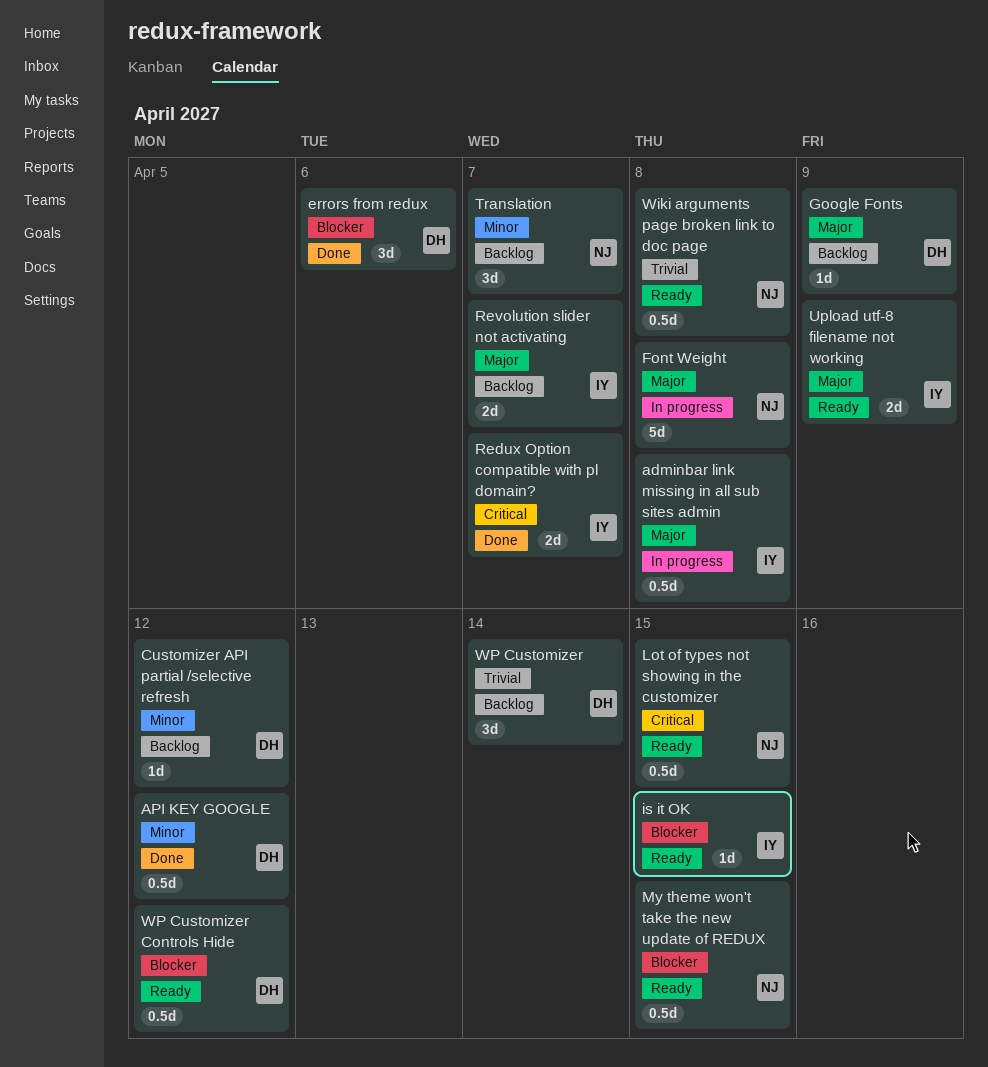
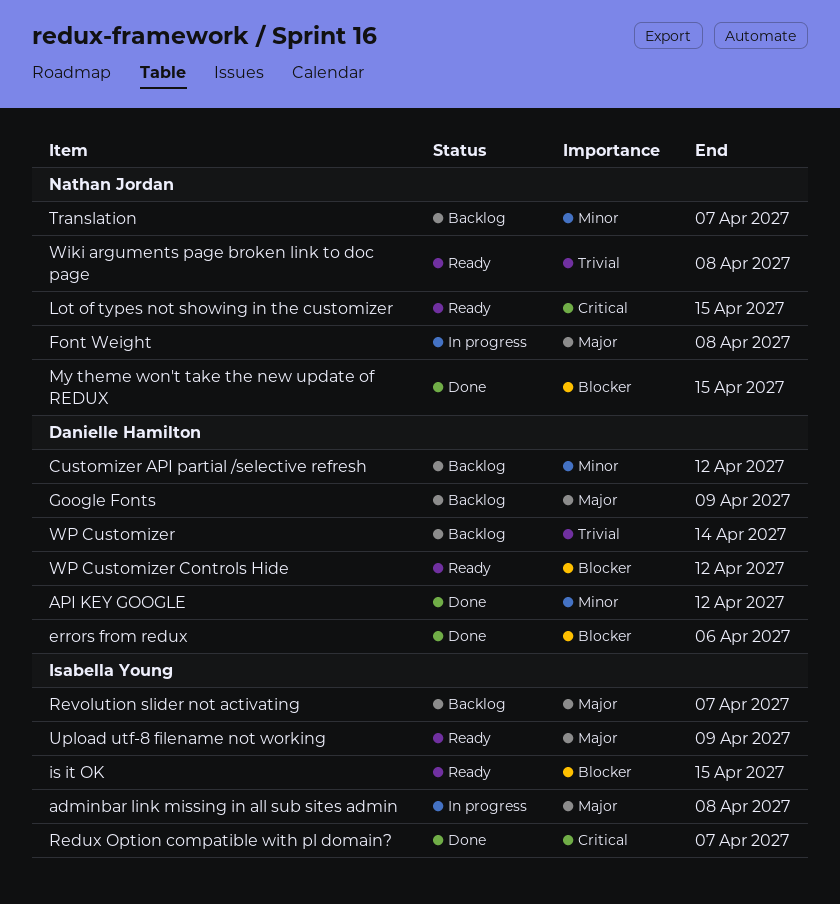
My theme won't take the new update of REDUX, status: Ready -> Done

